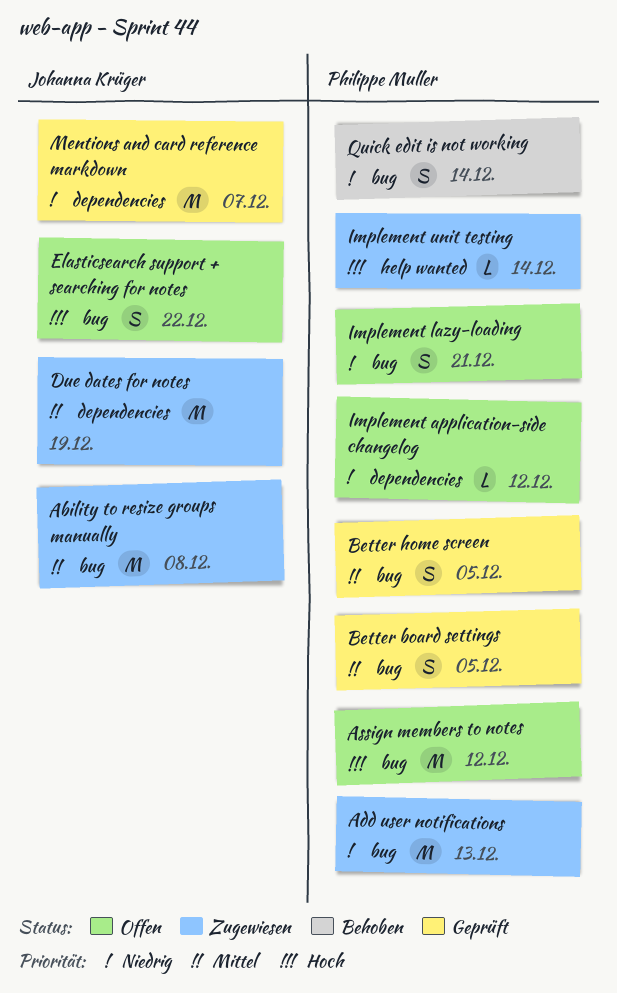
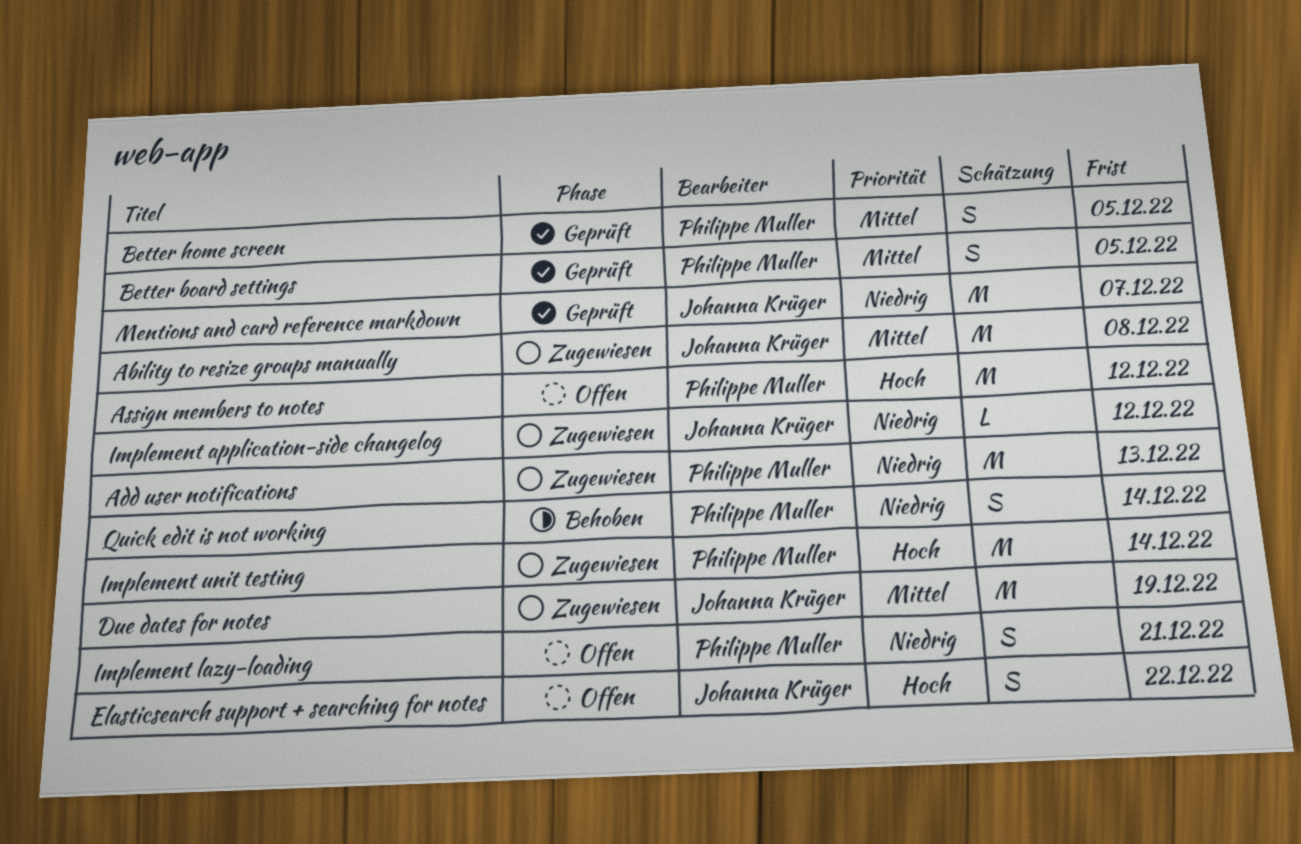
Implement application-side changelog, status: Offen -> Zugewiesen
Implement application-side changelog, owner: Philippe Muller -> Johanna Krüger
Implement unit testing, estimate: L -> M

